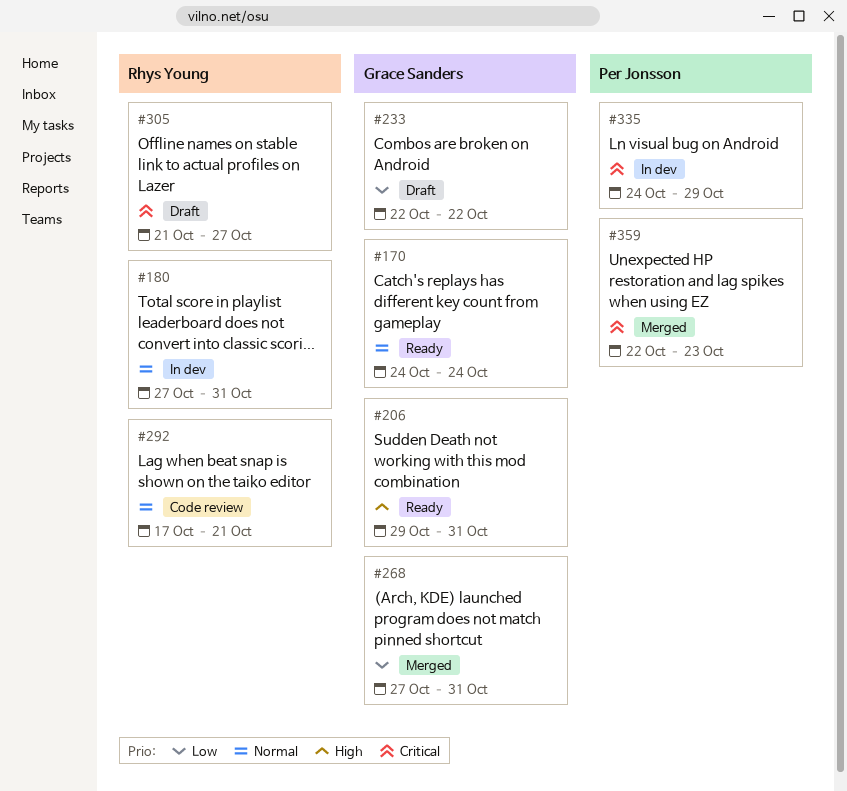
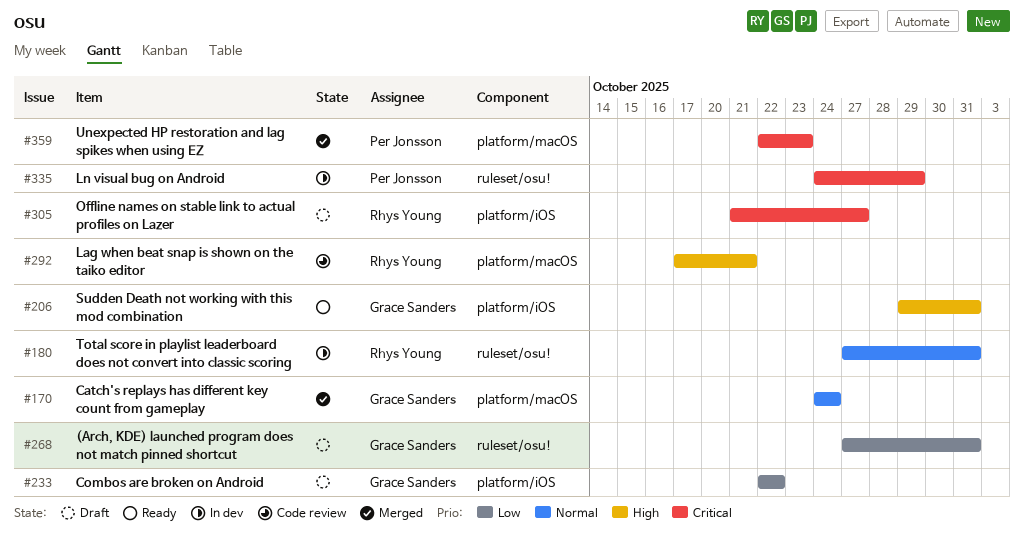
#170, status: Ready -> Merged
#268, status: Merged -> Draft
#292, priority: Normal -> High

